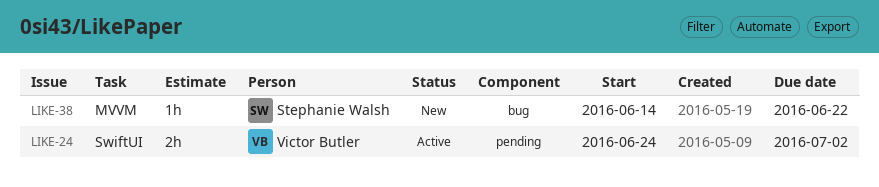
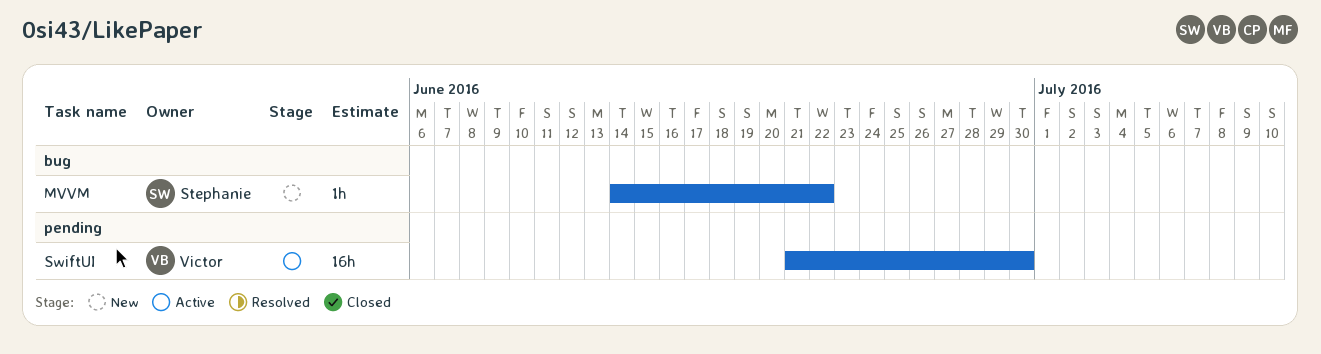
SwiftUI, estimate: 2h -> 16h
SwiftUI, start: Jun 24 -> Jun 21
SwiftUI, due: Jul 2 -> Jun 30

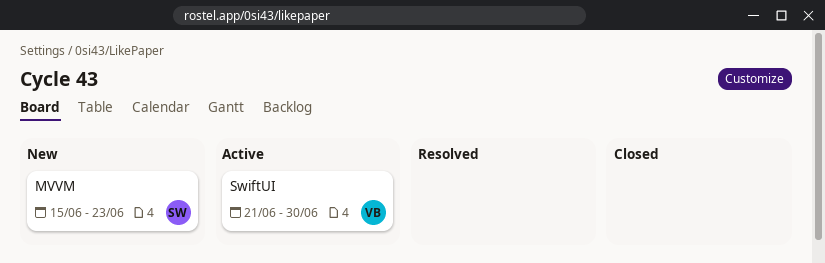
MVVM, start: Jun 14 -> Jun 15
MVVM, due: Jun 22 -> Jun 23

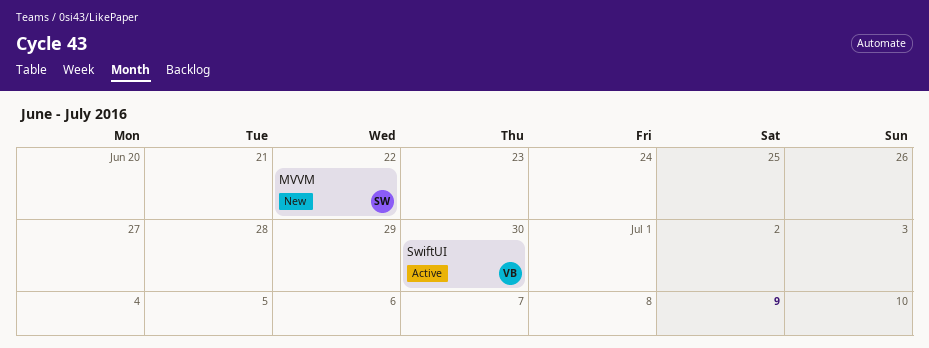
MVVM, due: Jun 23 -> Jun 22

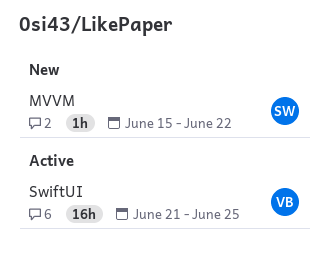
SwiftUI, due: Jun 30 -> Jun 25

